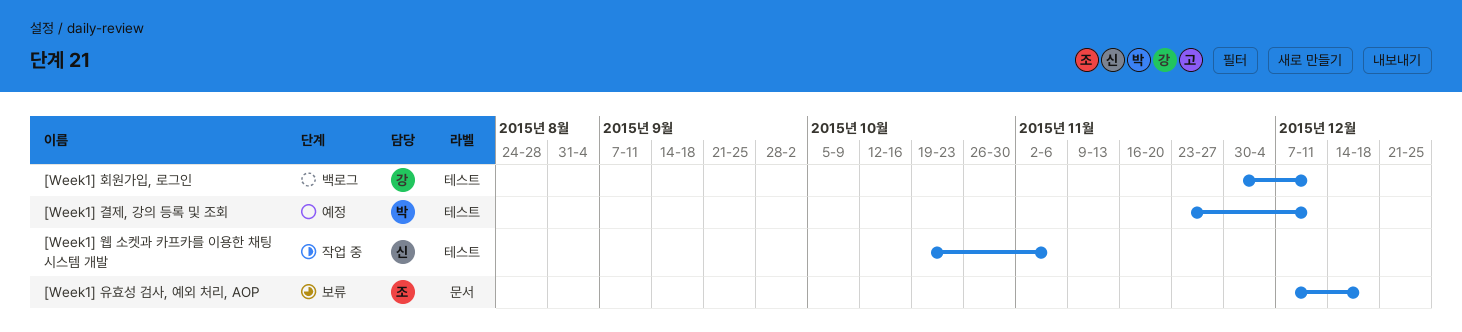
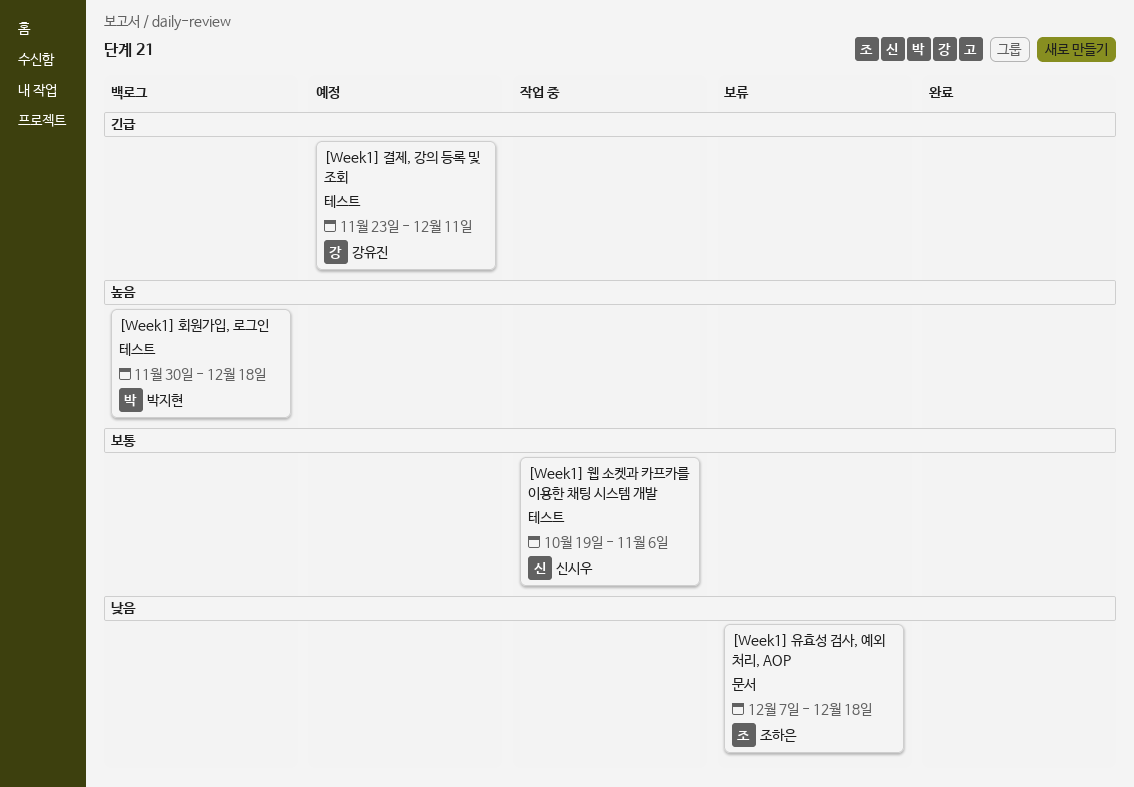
[Week1] 결제, 강의 등록 및 조회, owner: 박지현 -> 강유진
[Week1] 회원가입, 로그인, owner: 강유진 -> 박지현
[Week1] 회원가입, 로그인, due: Dec 11 -> Dec 18

